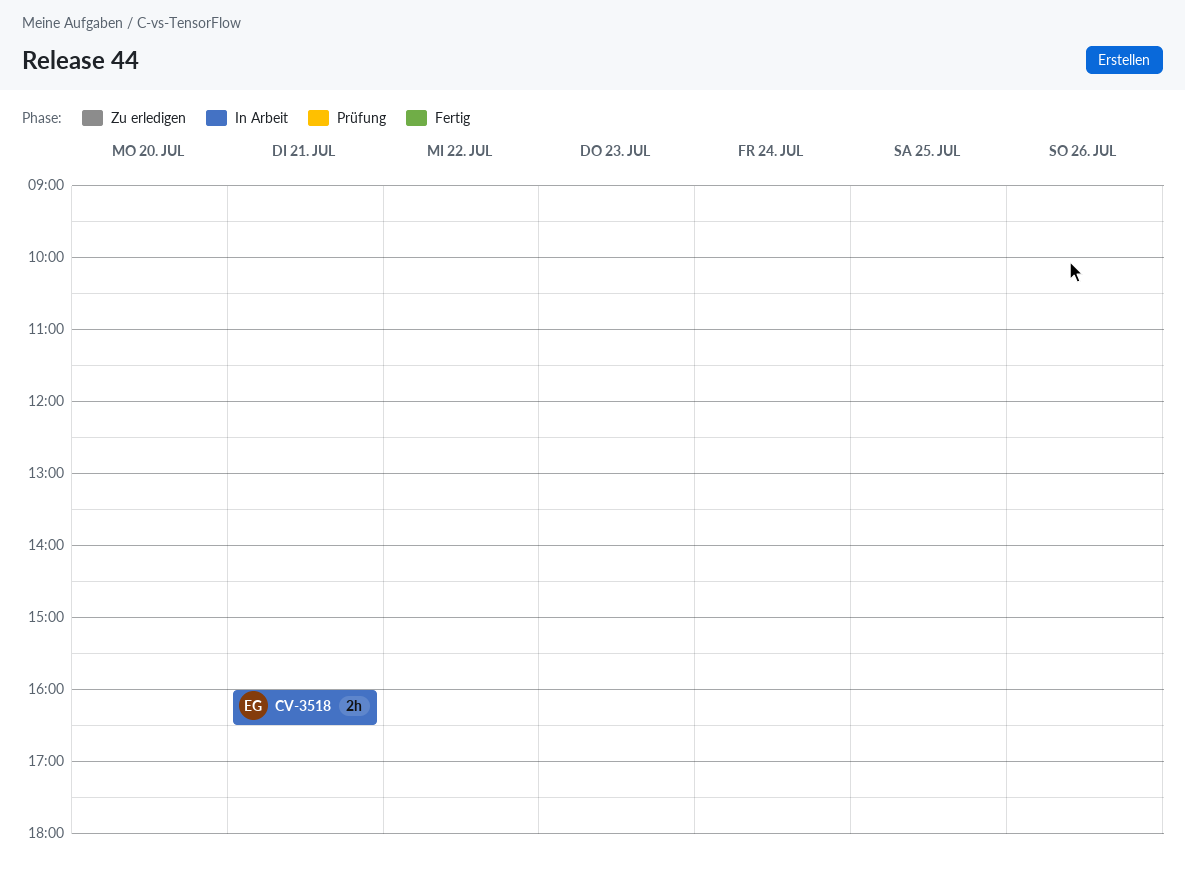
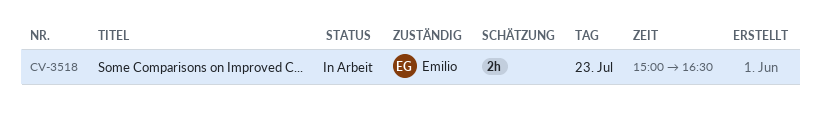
CV-3518, day: Jul 21 -> Jul 23
CV-3518, begins: 16:00 -> 15:00

